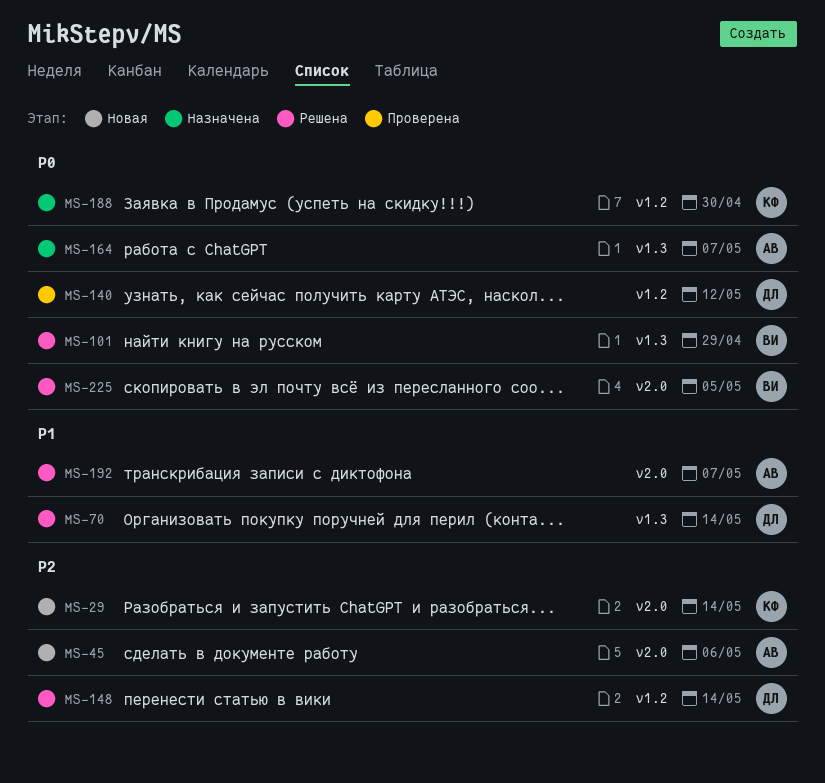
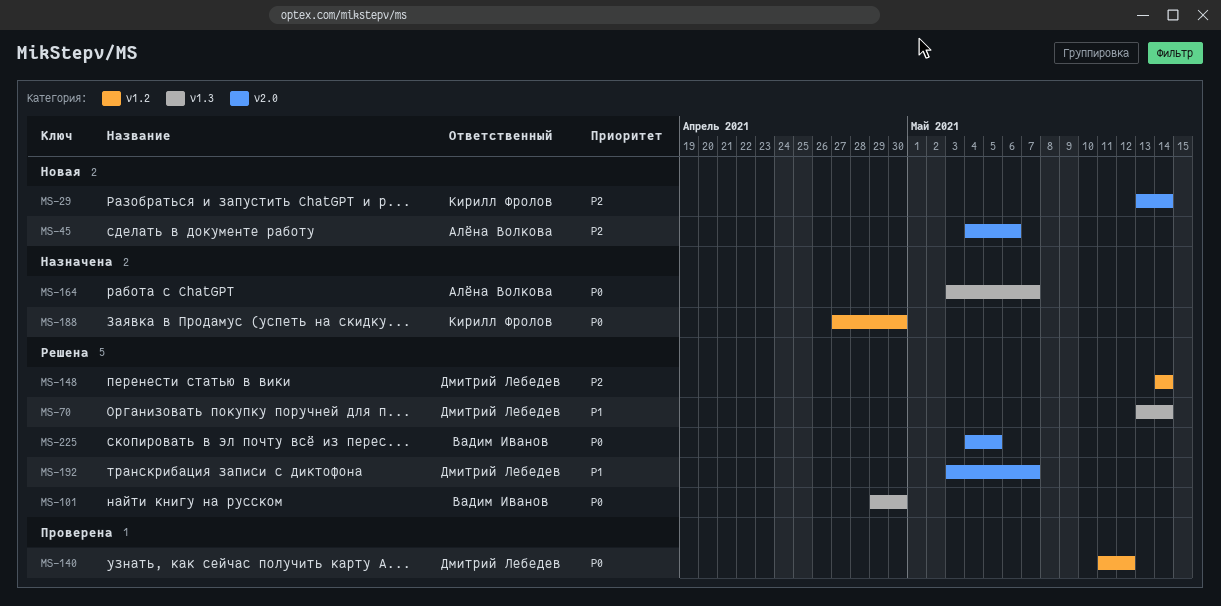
MS-101, due: Apr 29 -> Apr 30
MS-192, owner: Алёна Волкова -> Дмитрий Лебедев

